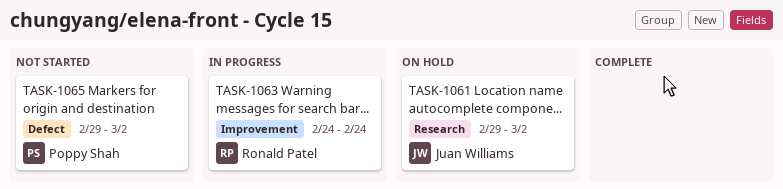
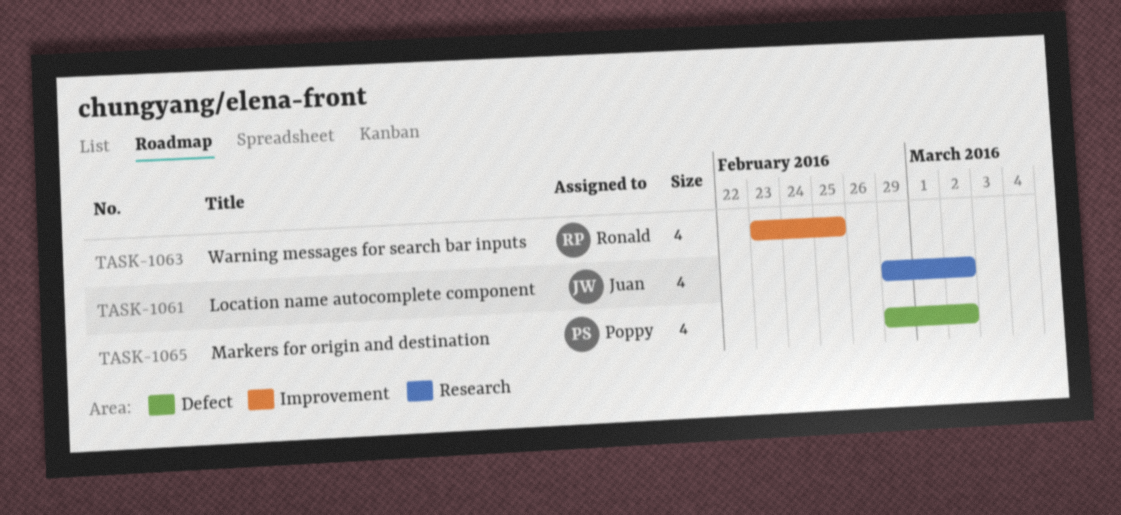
TASK-1063, start: Feb 24 -> Feb 23
TASK-1063, due: Feb 24 -> Feb 25

